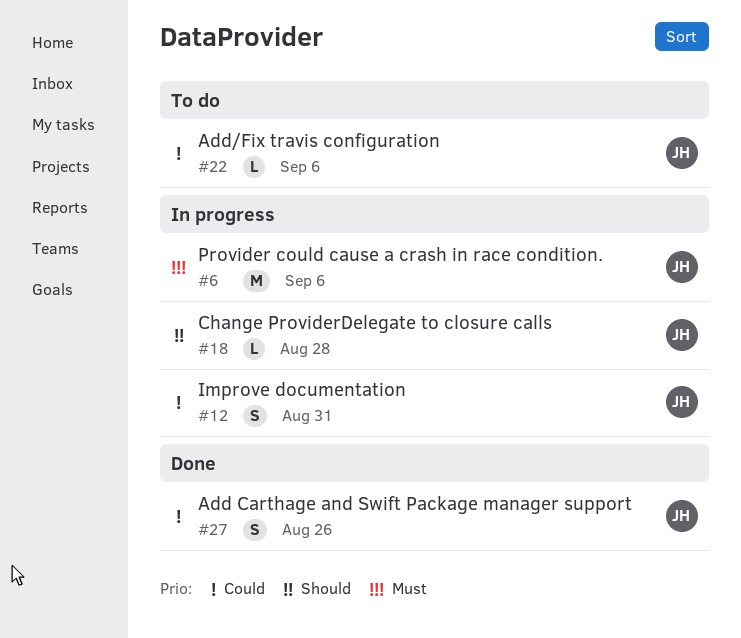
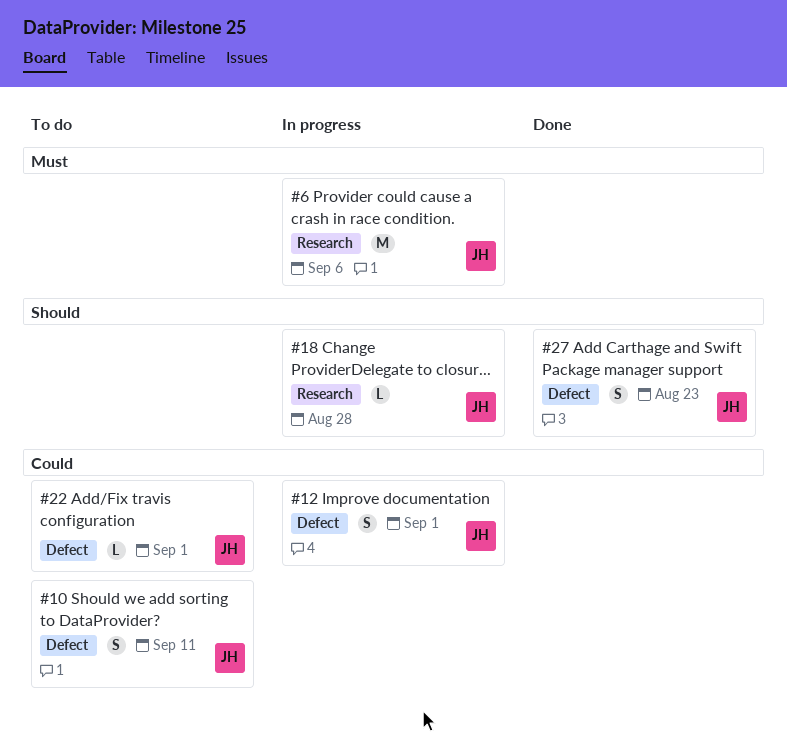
#10: none -> present
#12, due: Aug 31 -> Sep 1
#22, due: Sep 6 -> Sep 1
#27, priority: Could -> Should
#27, due: Aug 26 -> Aug 23

